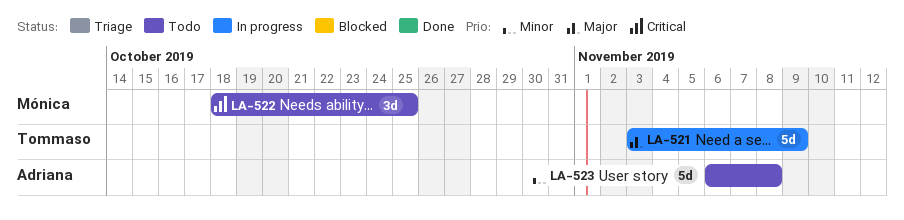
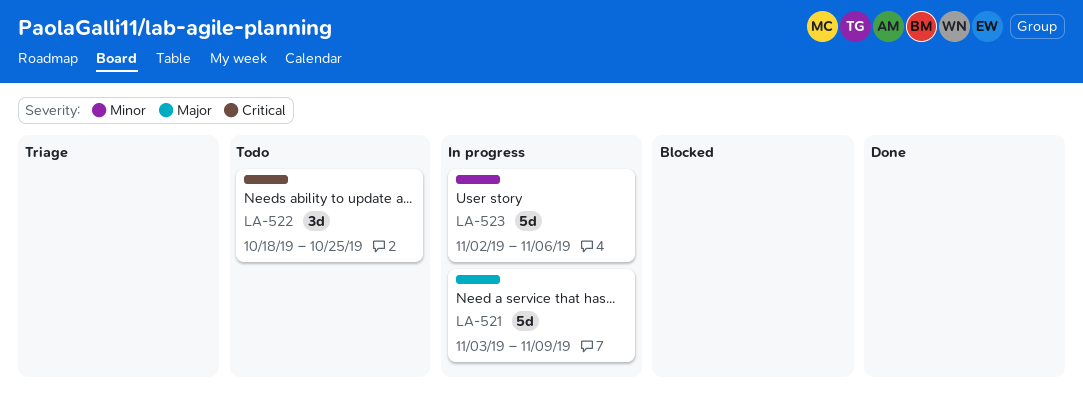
LA-523, status: Todo -> In progress
LA-523, start: Nov 6 -> Nov 2
LA-523, due: Nov 8 -> Nov 6

